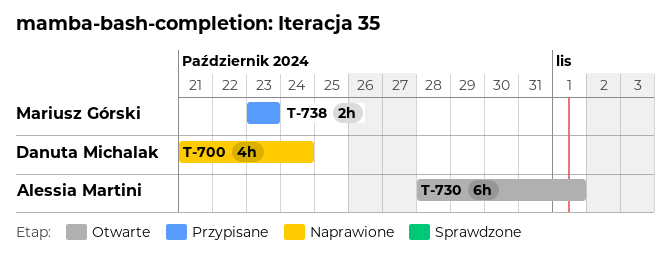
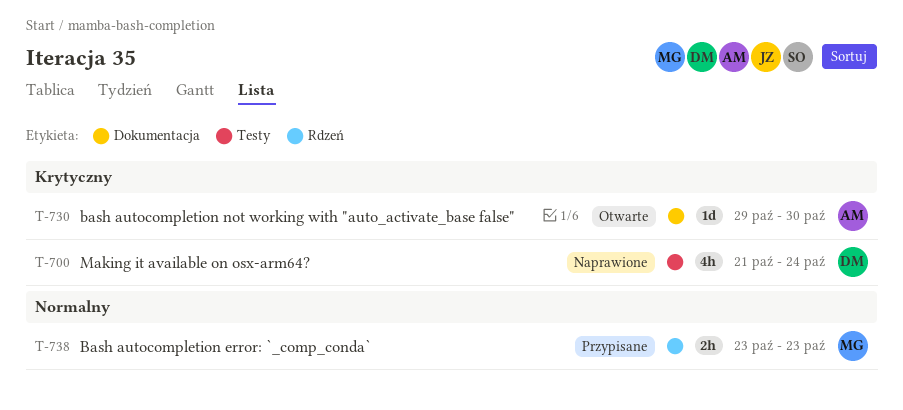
T-730, estimate: 6h -> 1d
T-730, start: Oct 28 -> Oct 29
T-730, due: Nov 1 -> Oct 30

